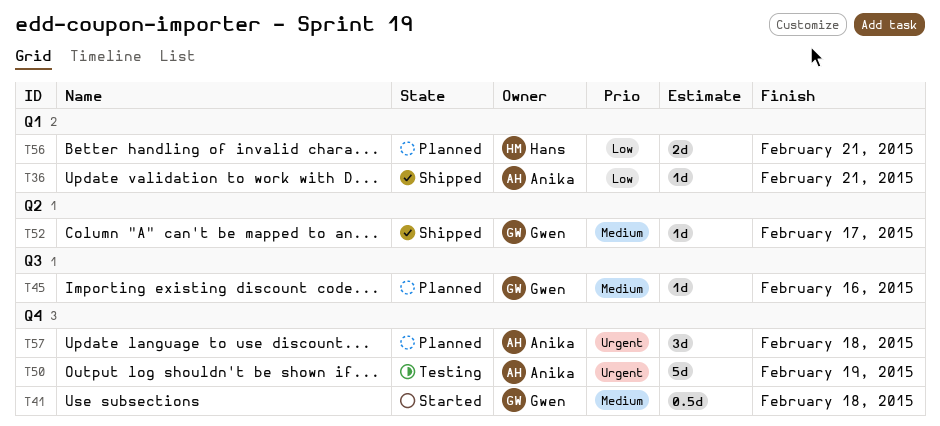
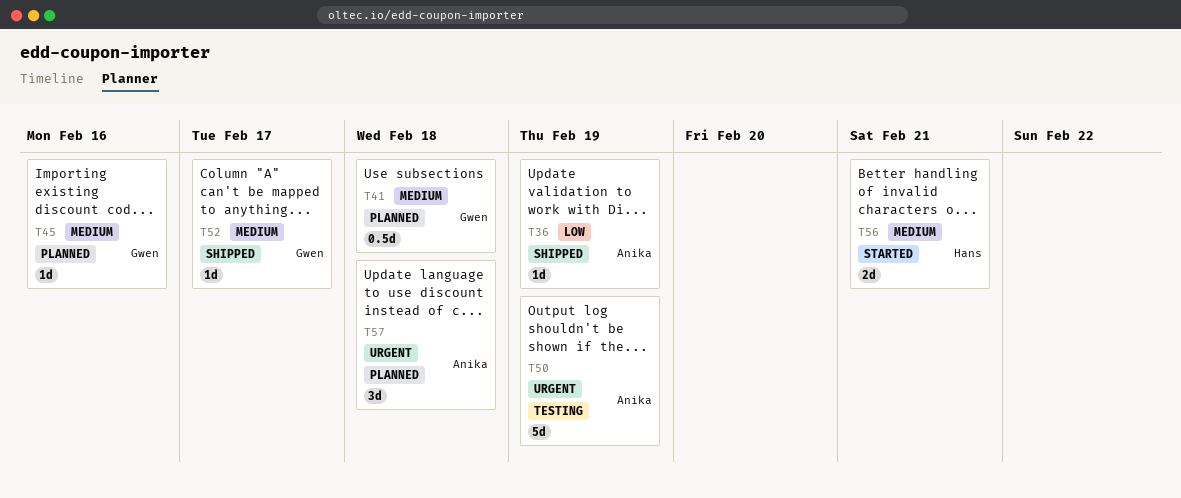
T36, due: Feb 21 -> Feb 19
T41, status: Started -> Planned
T56, status: Planned -> Started
T56, priority: Low -> Medium

